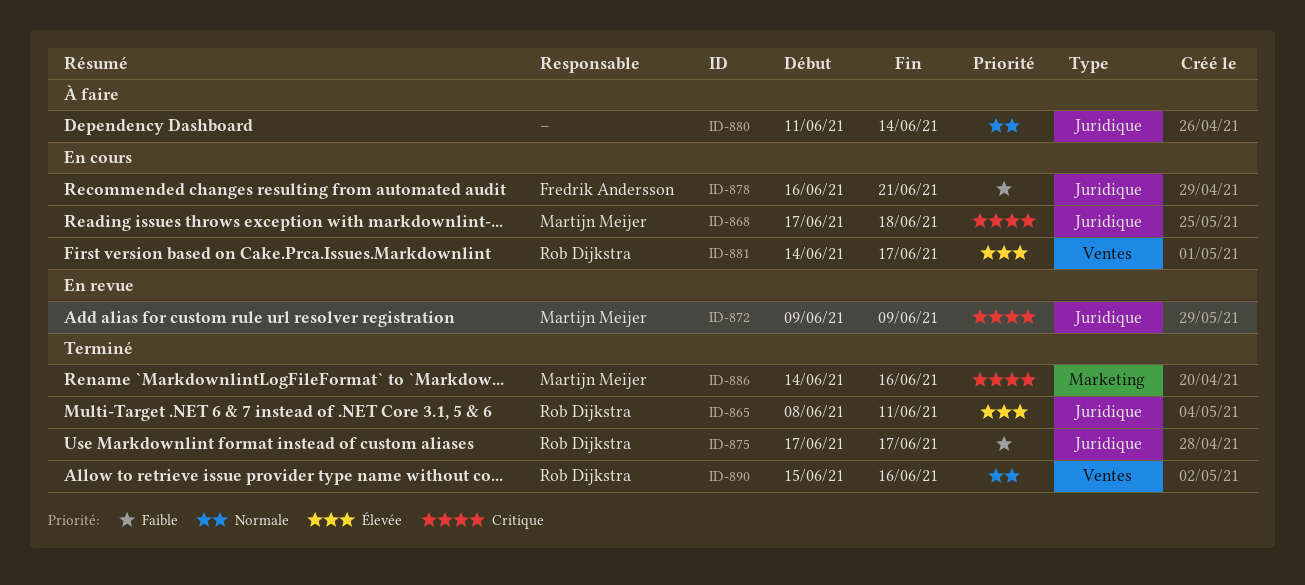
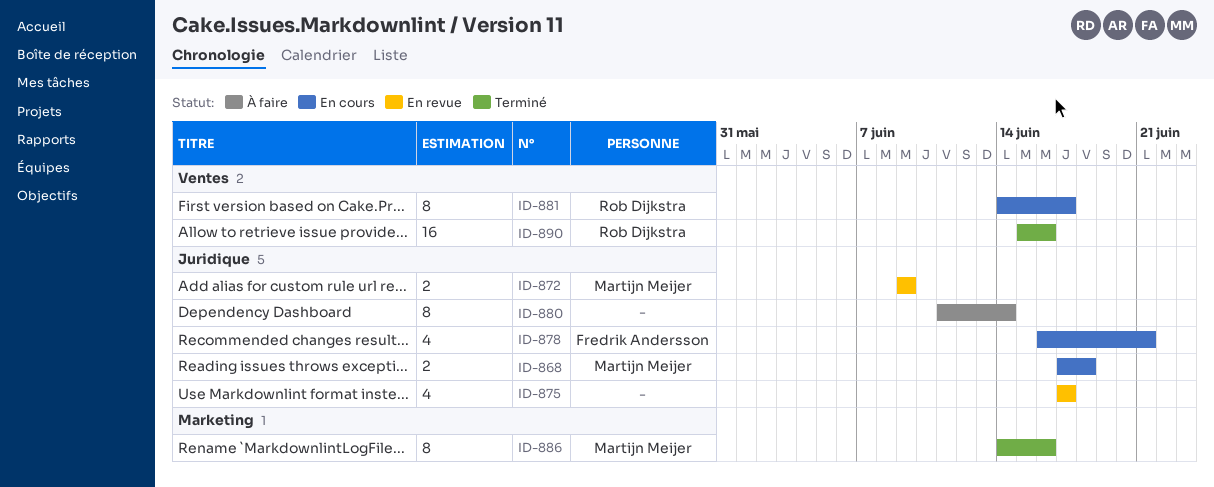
ID-865: present -> none
ID-875, status: Terminé -> En revue
ID-875, owner: Rob Dijkstra -> none

